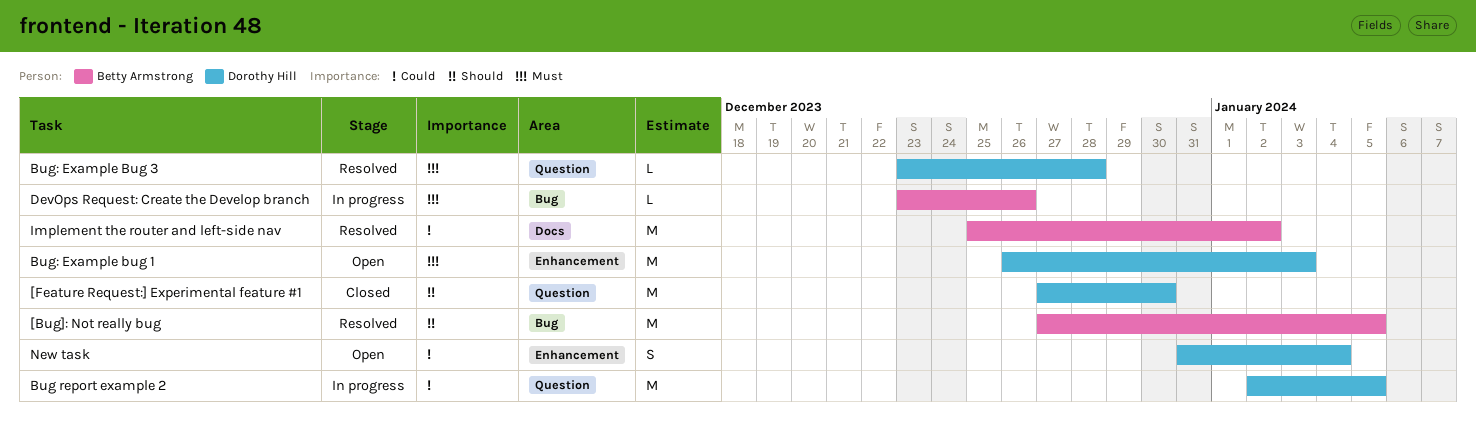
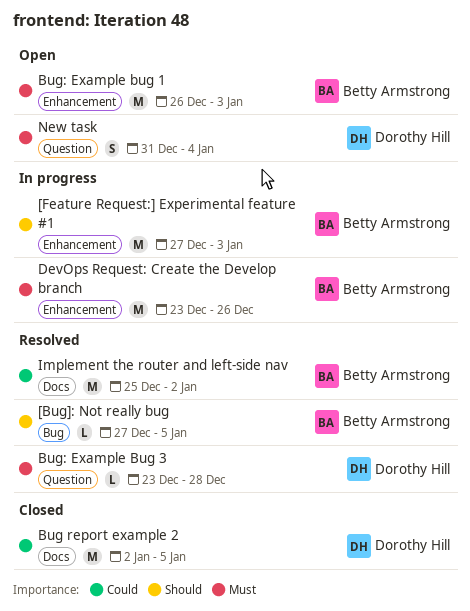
[Bug]: Not really bug, estimate: M -> L
[Feature Request:] Experimental feature #1, status: Closed -> In progress
[Feature Request:] Experimental feature #1, owner: Dorothy Hill -> Betty Armstrong
[Feature Request:] Experimental feature #1, label: Question -> Enhancement
[Feature Request:] Experimental feature #1, due: Dec 30 -> Jan 3
Bug report example 2, status: In progress -> Closed
Bug report example 2, label: Question -> Docs
Bug: Example bug 1, owner: Dorothy Hill -> Betty Armstrong
DevOps Request: Create the Develop branch, label: Bug -> Enhancement
DevOps Request: Create the Develop branch, estimate: L -> M
New task, priority: Could -> Must
New task, label: Enhancement -> Question

